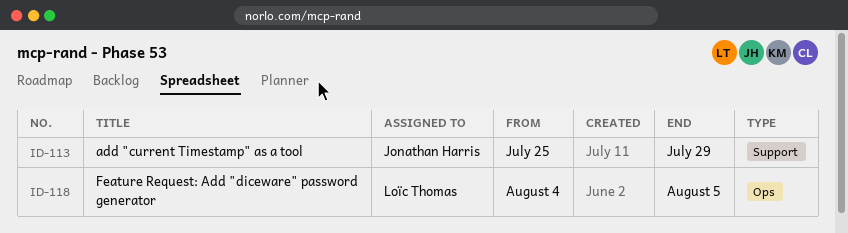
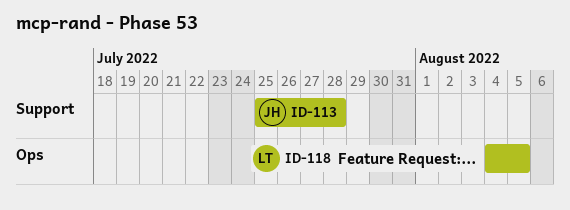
ID-113, due: Jul 29 -> Jul 28

